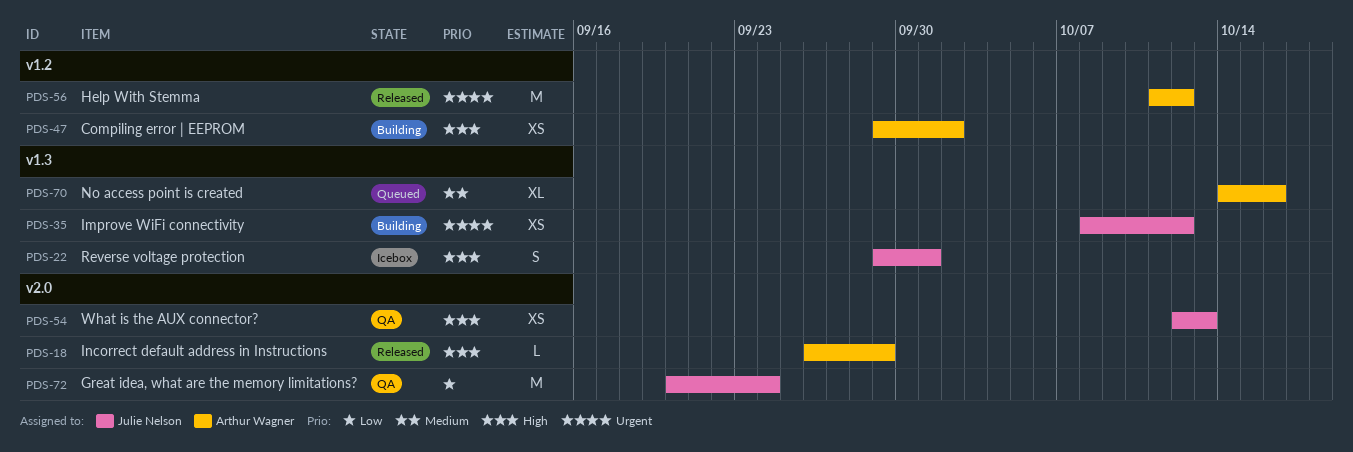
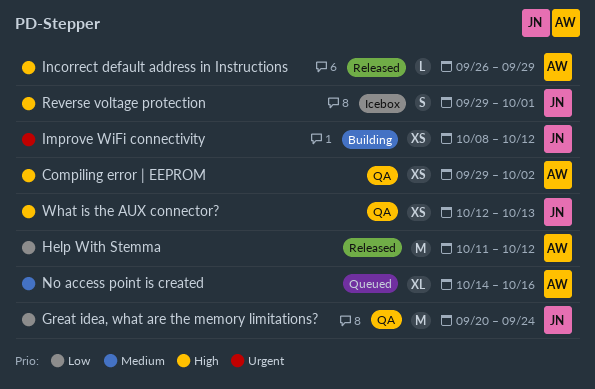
Compiling error | EEPROM, status: Building -> QA
Help With Stemma, priority: Urgent -> Low

